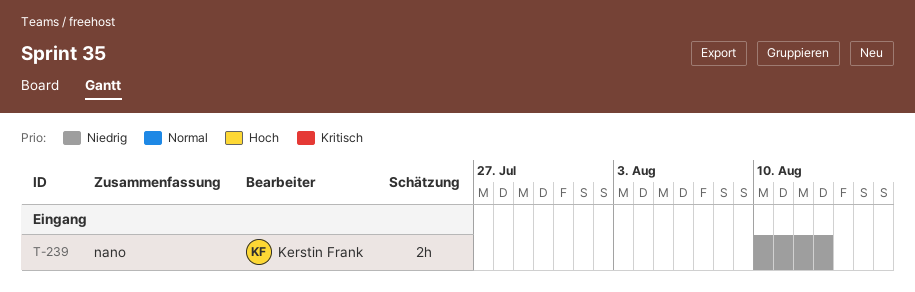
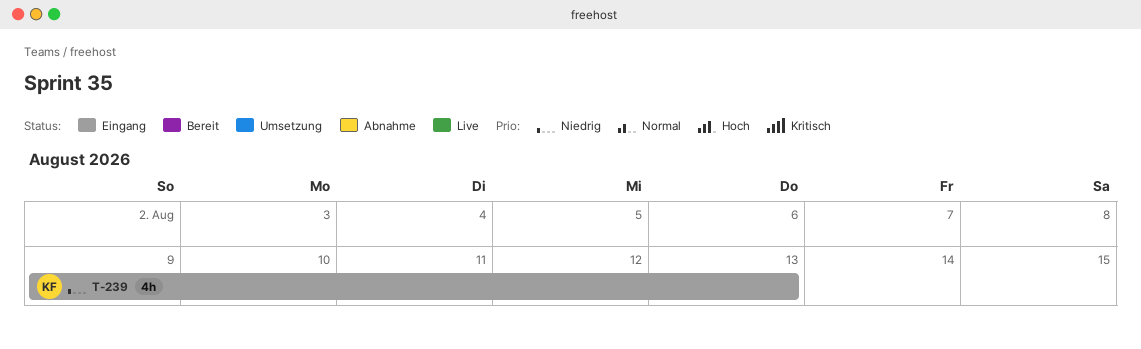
T-239, estimate: 2h -> 4h
T-239, start: Aug 10 -> Aug 9

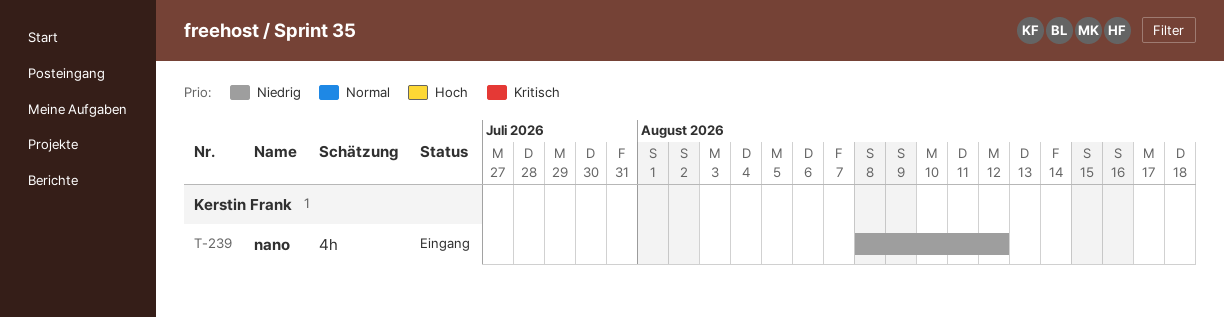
T-239, start: Aug 9 -> Aug 8
T-239, due: Aug 13 -> Aug 12

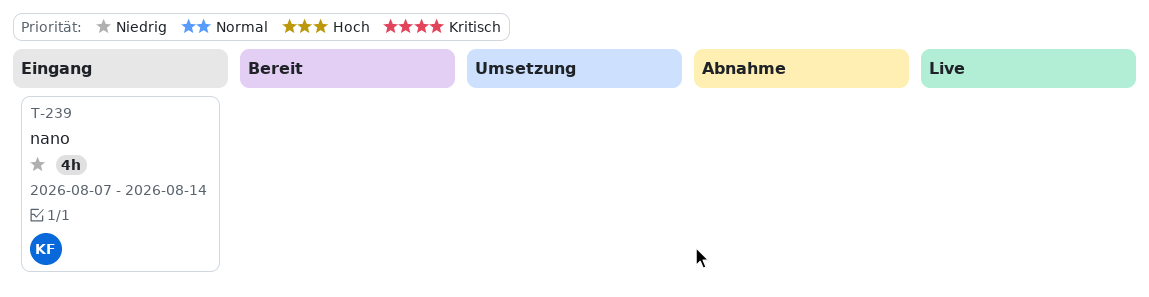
T-239, start: Aug 8 -> Aug 7
T-239, due: Aug 12 -> Aug 14

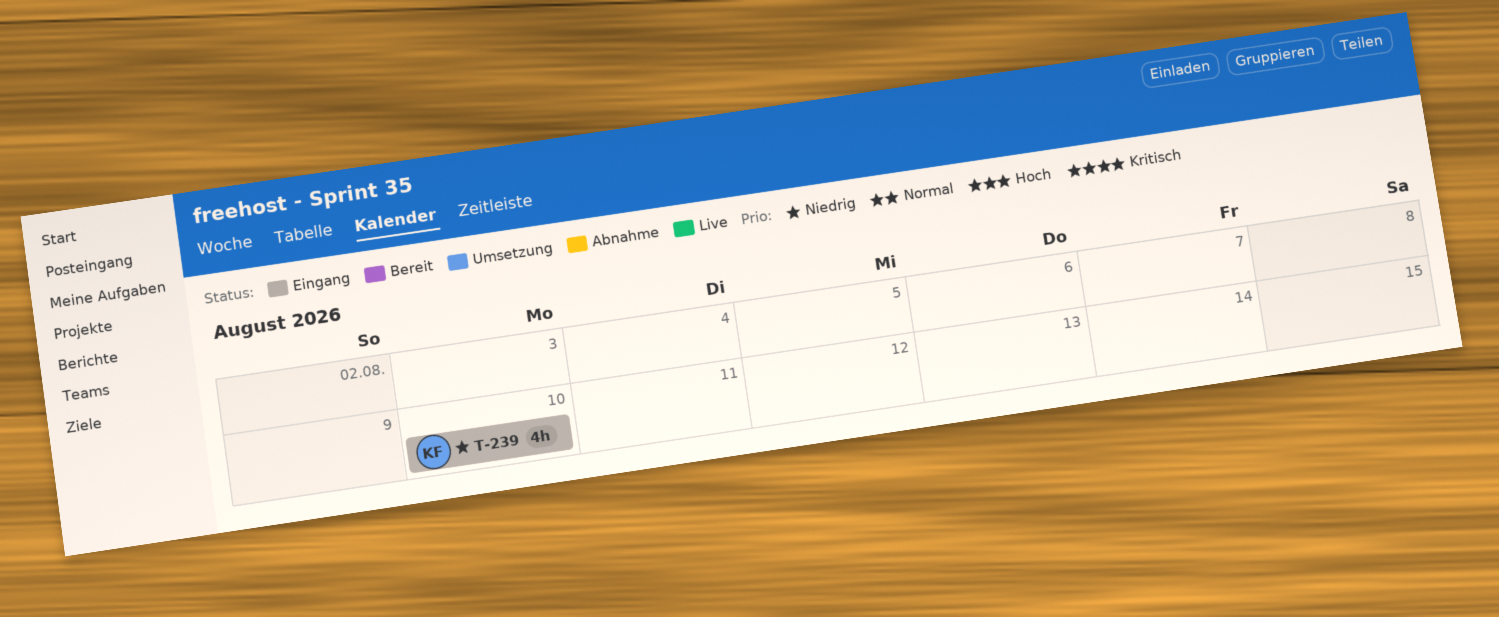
T-239, start: Aug 7 -> Aug 10
T-239, due: Aug 14 -> Aug 10

